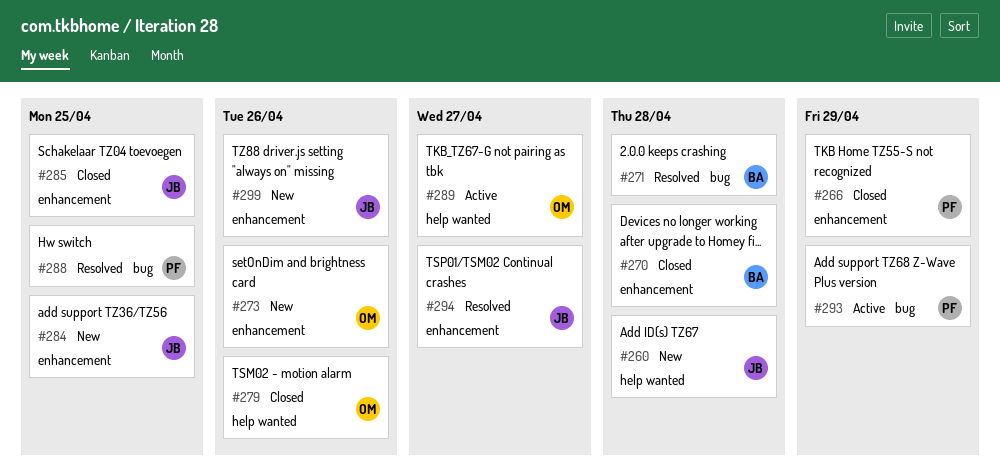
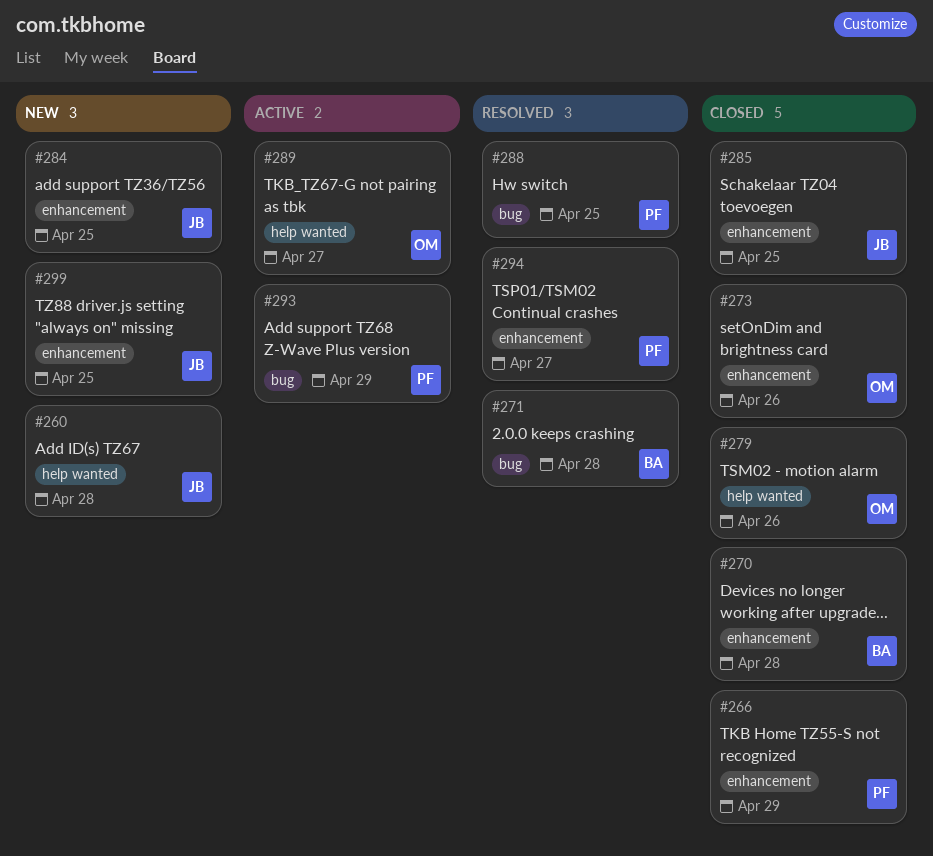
#273, status: New -> Closed
#294, owner: JB -> PF
#299, due: Apr 26 -> Apr 25

